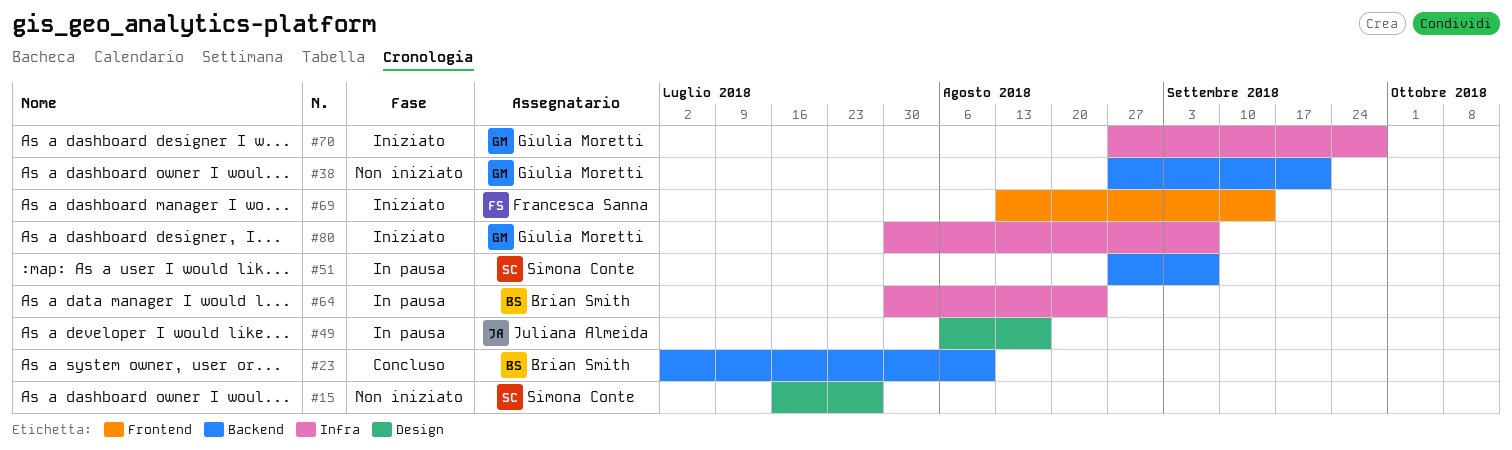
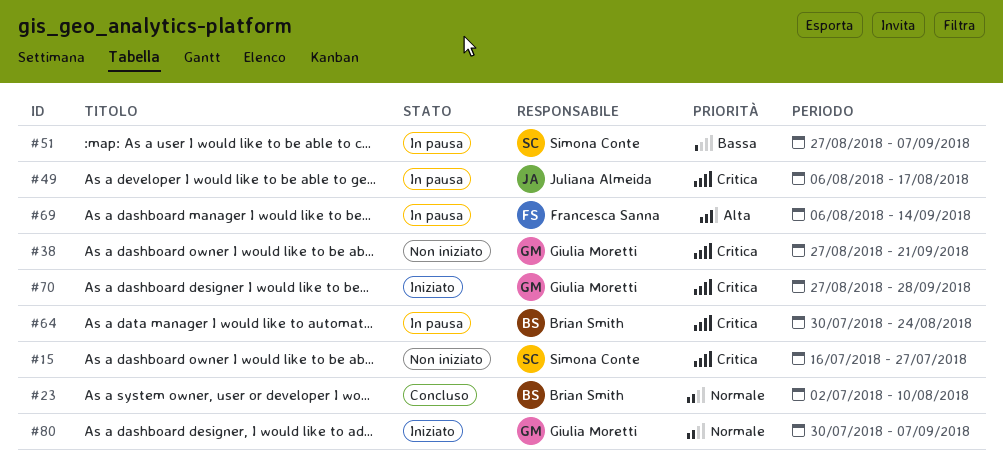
#69, status: Iniziato -> In pausa
#69, start: Aug 13 -> Aug 6

